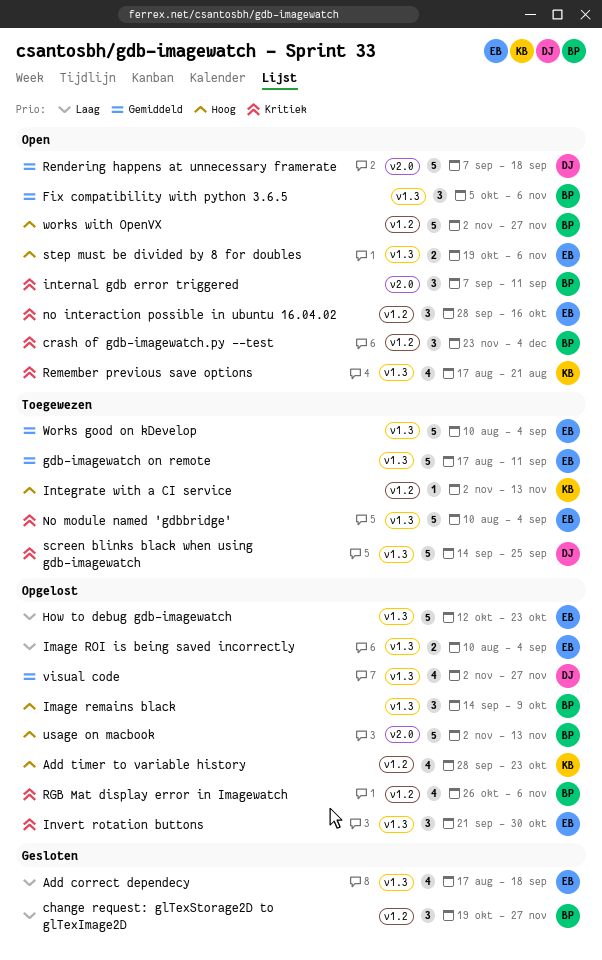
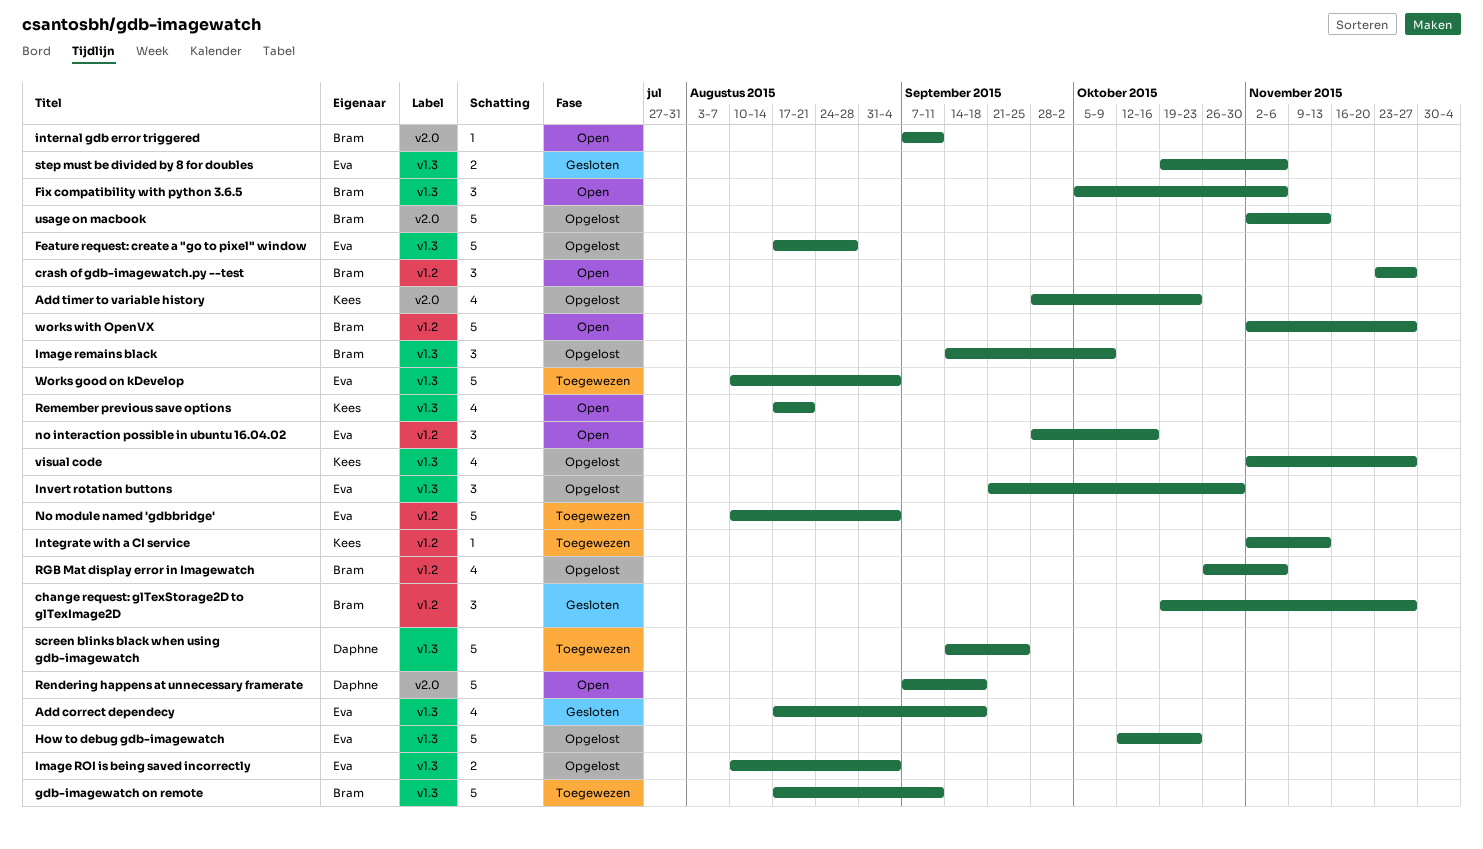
Add timer to variable history, label: v1.2 -> v2.0
crash of gdb-imagewatch.py --test, due: Dec 4 -> Nov 27
Feature request: create a "go to pixel" window: none -> present
gdb-imagewatch on remote, owner: Eva -> Bram
internal gdb error triggered, estimate: 3 -> 1
No module named 'gdbbridge', label: v1.3 -> v1.2
step must be divided by 8 for doubles, status: Open -> Gesloten
visual code, owner: Daphne -> Kees

